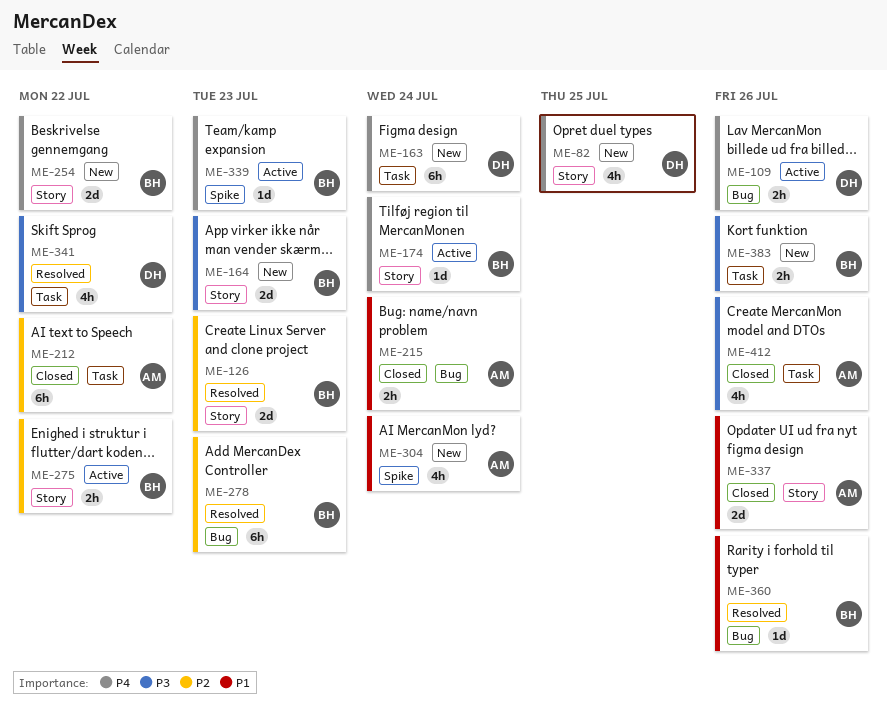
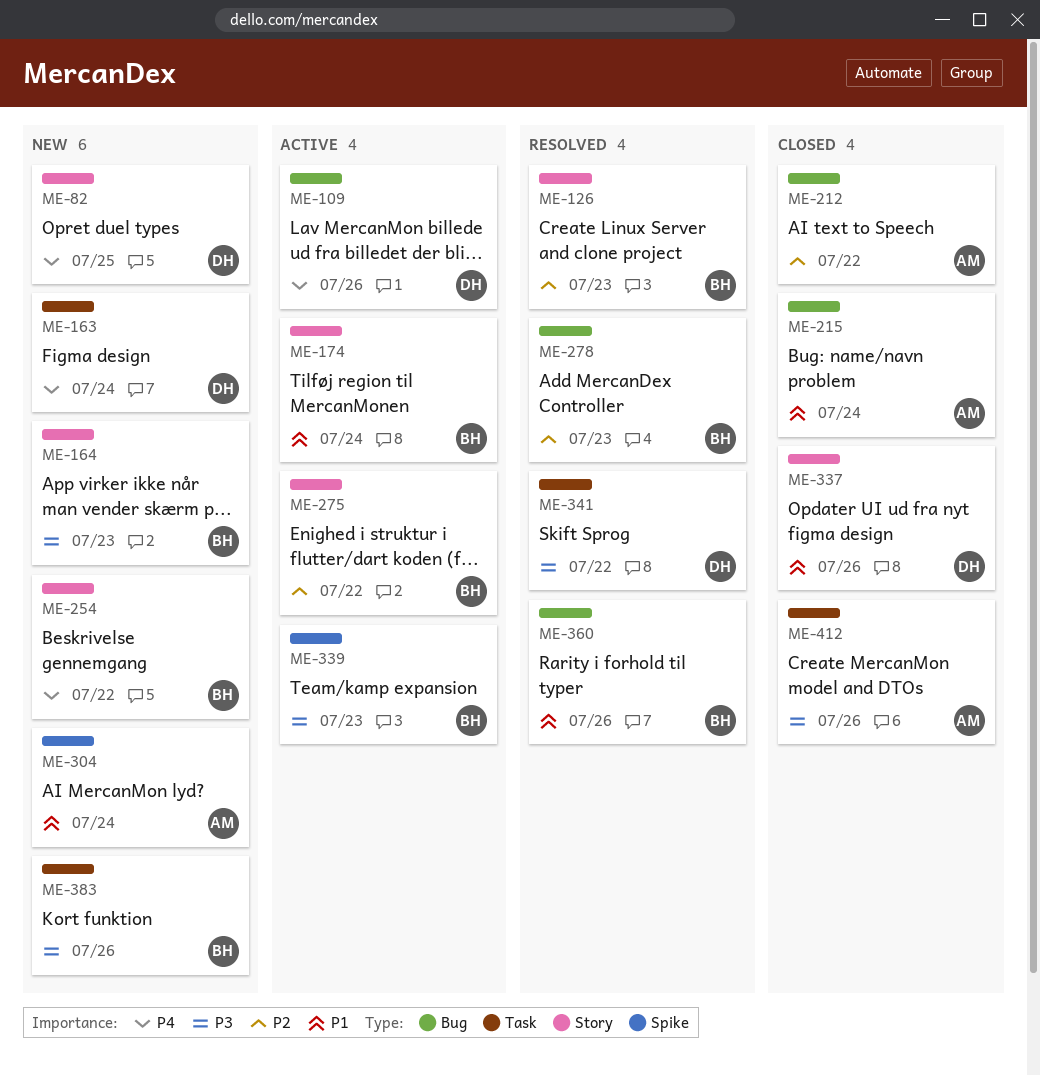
ME-174, priority: P4 -> P1
ME-212, label: Task -> Bug
ME-337, owner: AM -> DH
ME-339, priority: P4 -> P3

